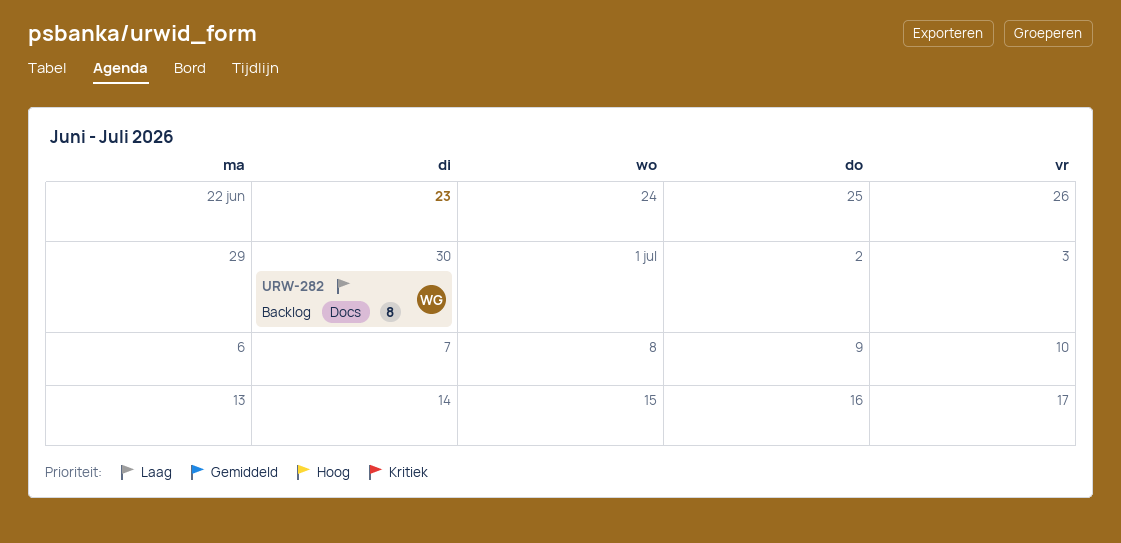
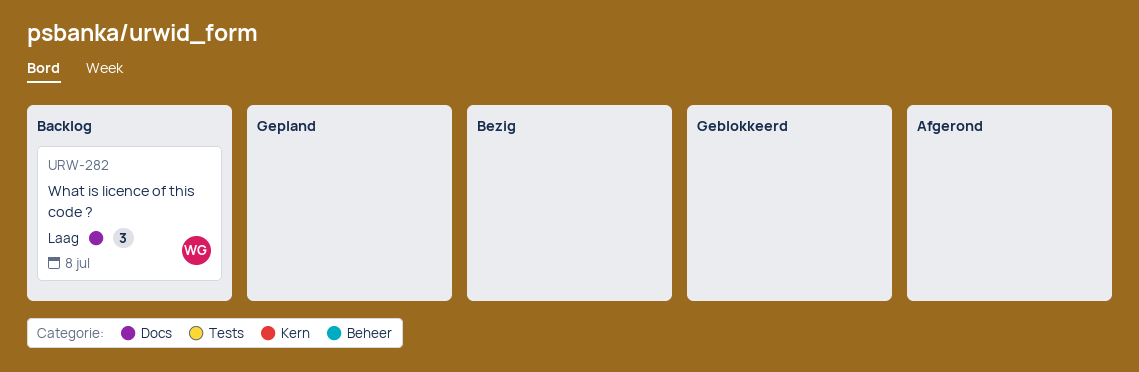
URW-282, estimate: 8 -> 3
URW-282, due: Jun 30 -> Jul 8

